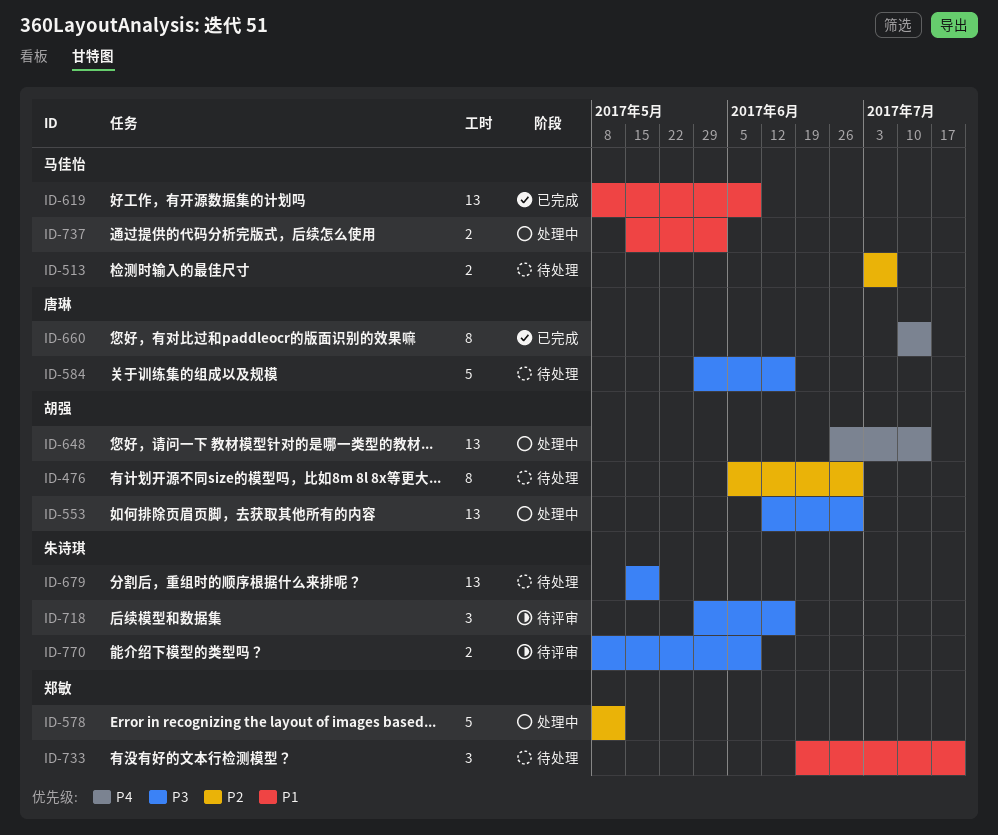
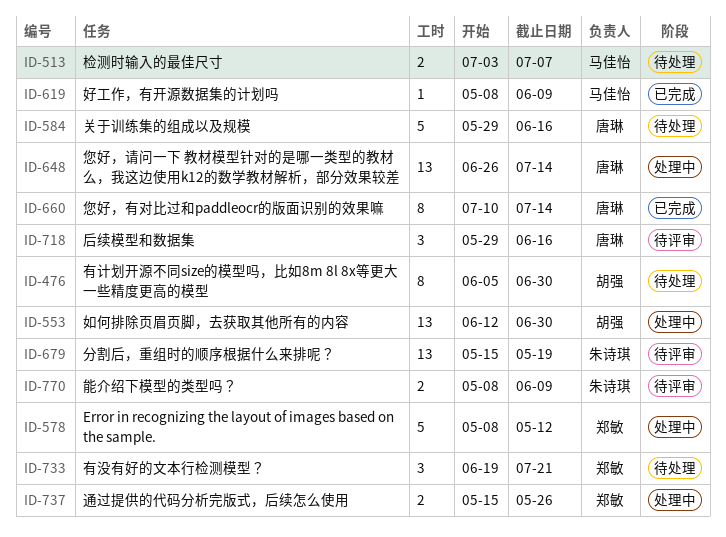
ID-619, estimate: 13 -> 1
ID-648, owner: 胡强 -> 唐琳
ID-679, status: 待处理 -> 待评审
ID-718, owner: 朱诗琪 -> 唐琳
ID-737, owner: 马佳怡 -> 郑敏
ID-737, due: Jun 2 -> May 26

